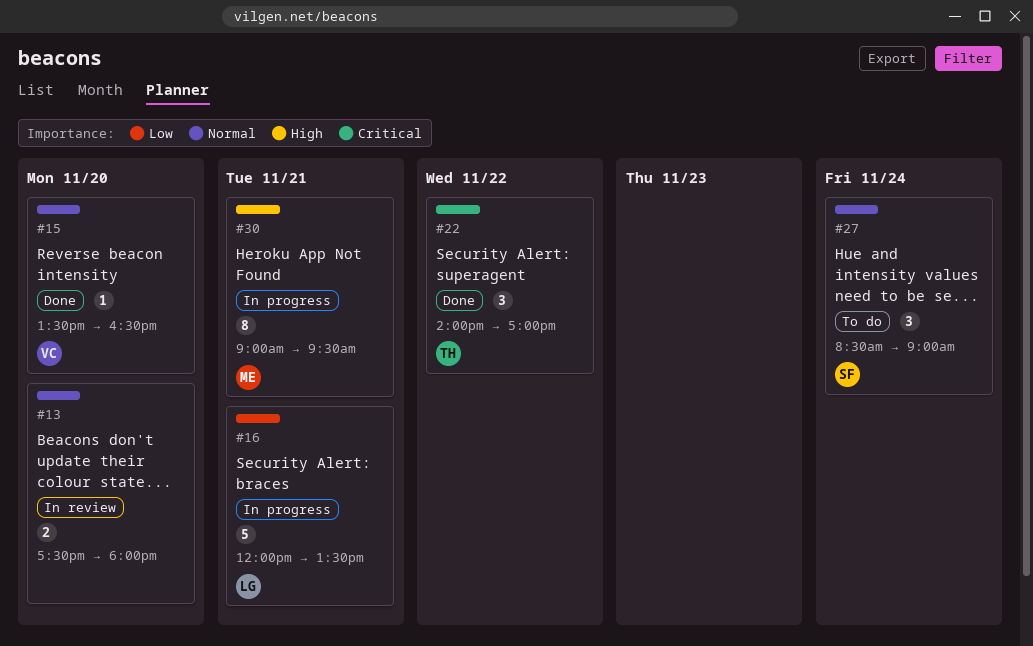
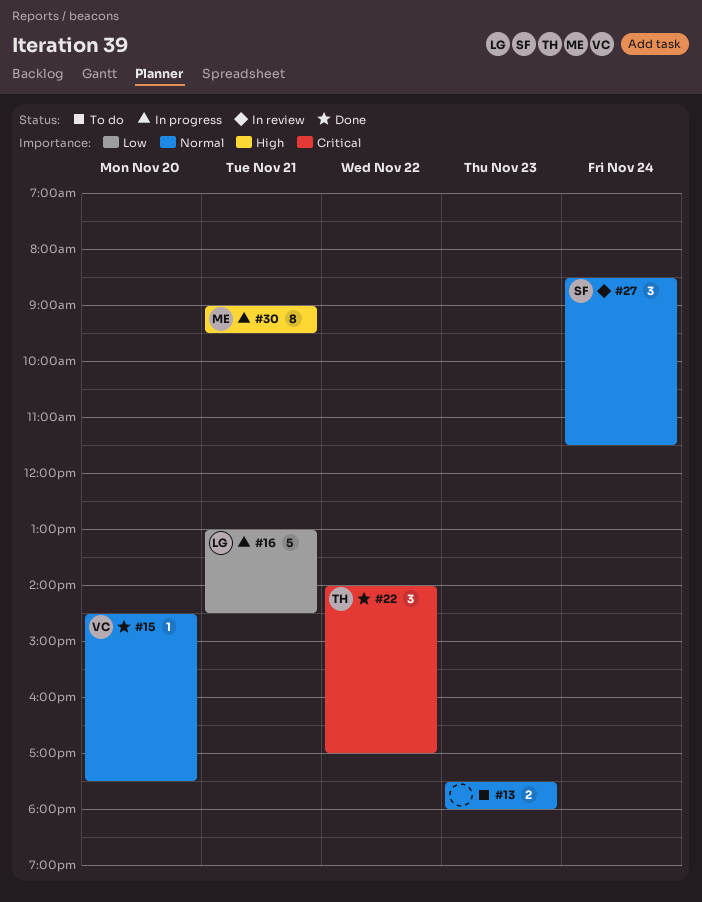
#13, status: In review -> To do
#13, day: Nov 20 -> Nov 23
#15, begins: 13:30 -> 14:30
#15, ends: 16:30 -> 17:30
#16, begins: 12:00 -> 13:00
#16, ends: 13:30 -> 14:30
#27, status: To do -> In review
#27, ends: 09:00 -> 11:30

